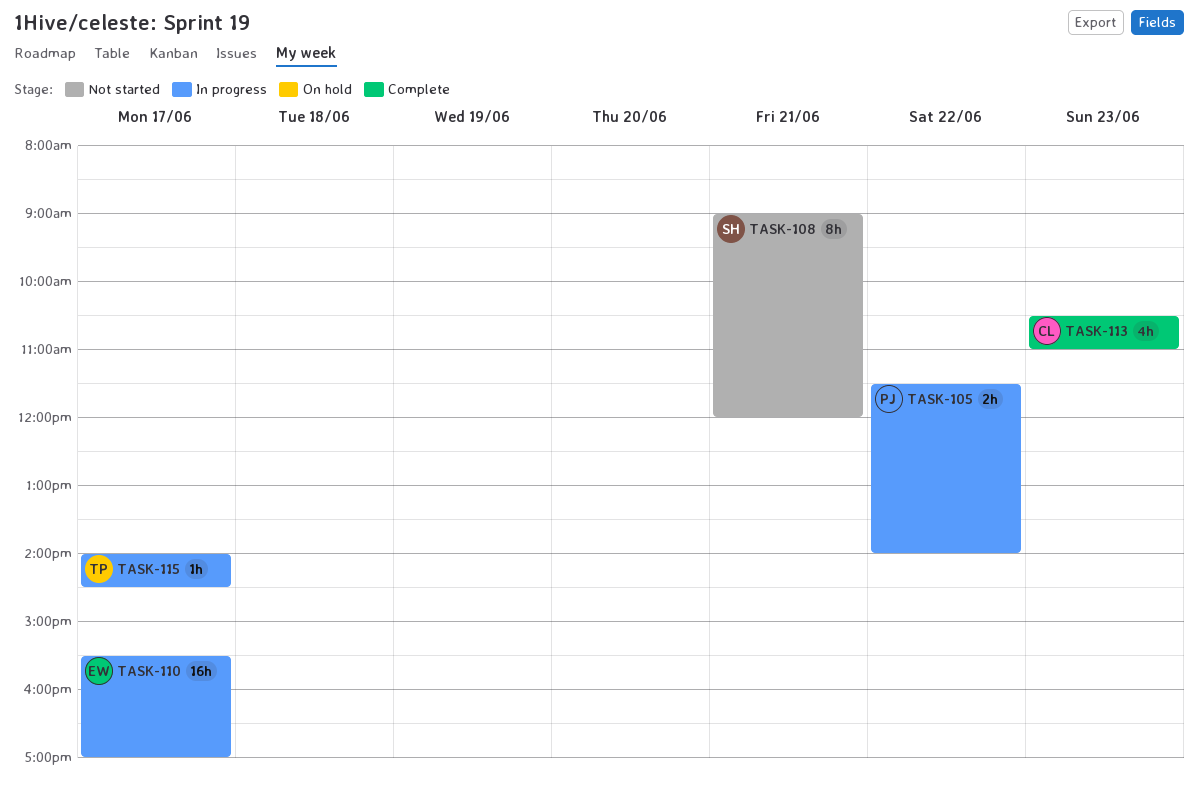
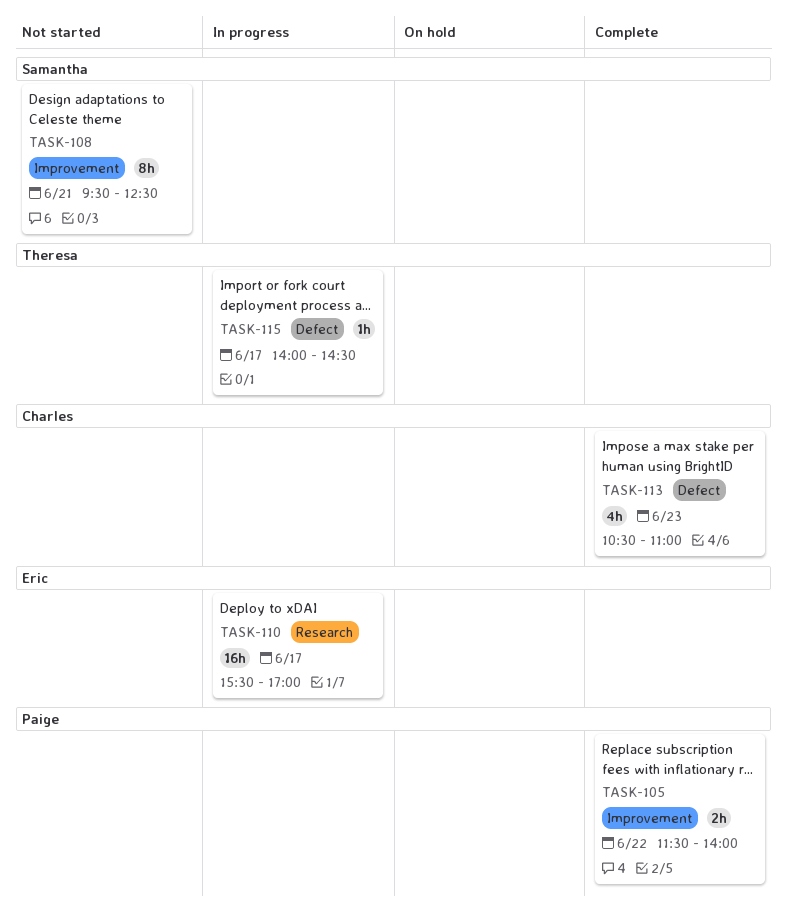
TASK-105, status: In progress -> Complete
TASK-108, begins: 09:00 -> 09:30
TASK-108, ends: 12:00 -> 12:30

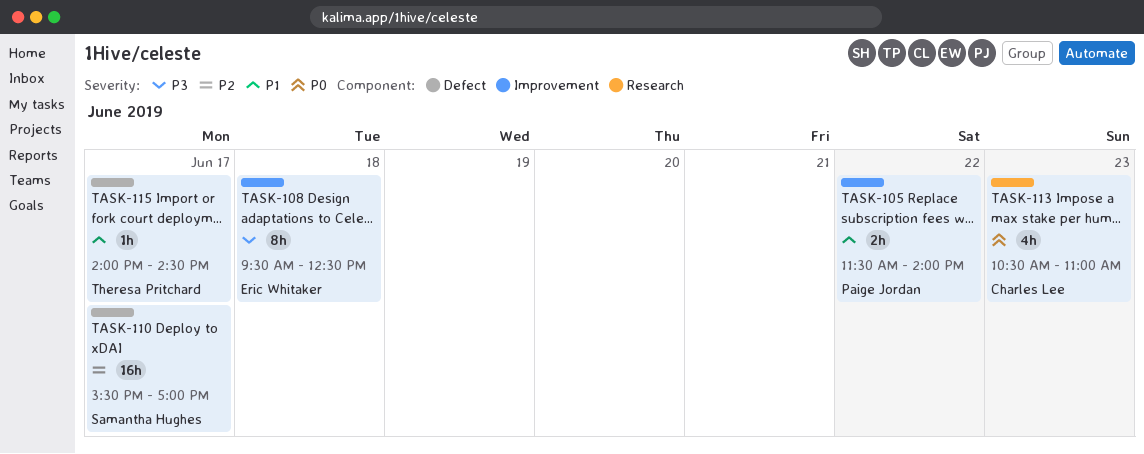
TASK-108, owner: Samantha Hughes -> Eric Whitaker
TASK-108, day: Jun 21 -> Jun 18
TASK-110, owner: Eric Whitaker -> Samantha Hughes
TASK-110, label: Research -> Defect
TASK-113, label: Defect -> Research

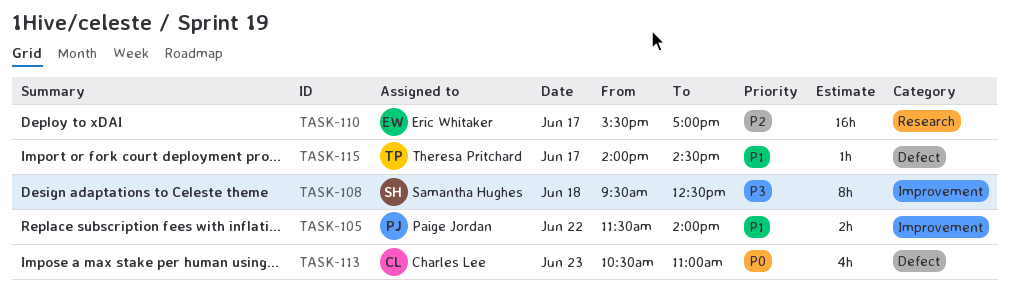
TASK-108, owner: Eric Whitaker -> Samantha Hughes
TASK-110, owner: Samantha Hughes -> Eric Whitaker
TASK-110, label: Defect -> Research
TASK-113, label: Research -> Defect

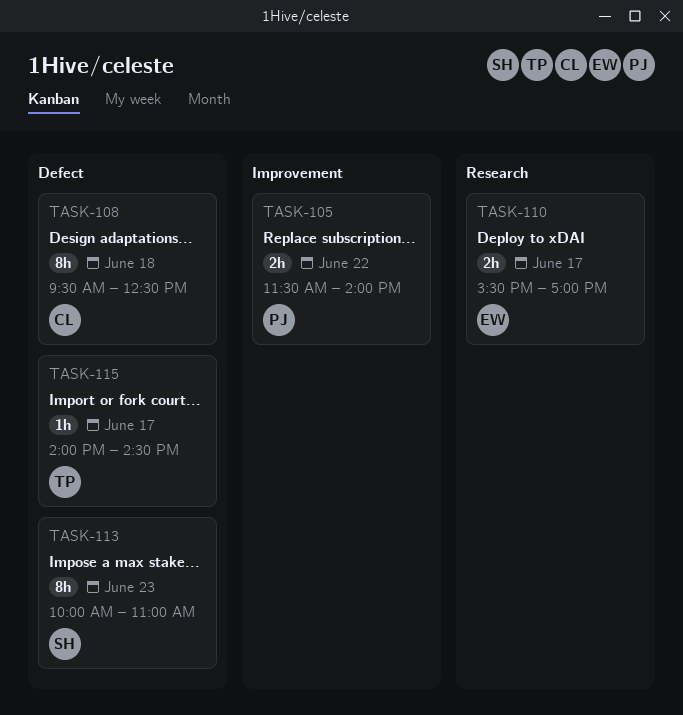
TASK-108, owner: Samantha Hughes -> Charles Lee
TASK-108, label: Improvement -> Defect
TASK-110, estimate: 16h -> 2h
TASK-113, owner: Charles Lee -> Samantha Hughes
TASK-113, estimate: 4h -> 8h
TASK-113, begins: 10:30 -> 10:00

